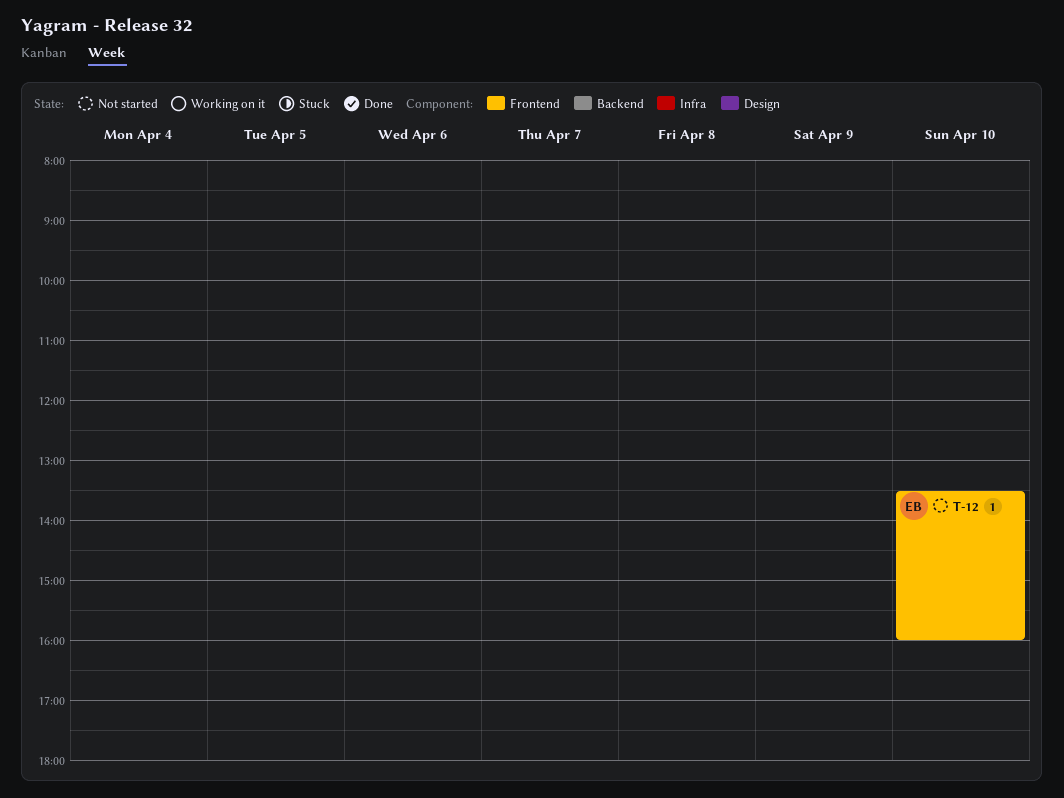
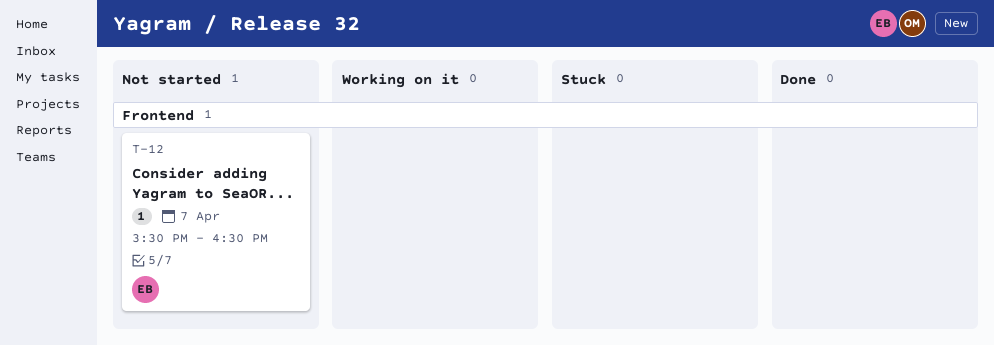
T-12, day: Apr 10 -> Apr 7
T-12, begins: 13:30 -> 15:30
T-12, ends: 16:00 -> 16:30

